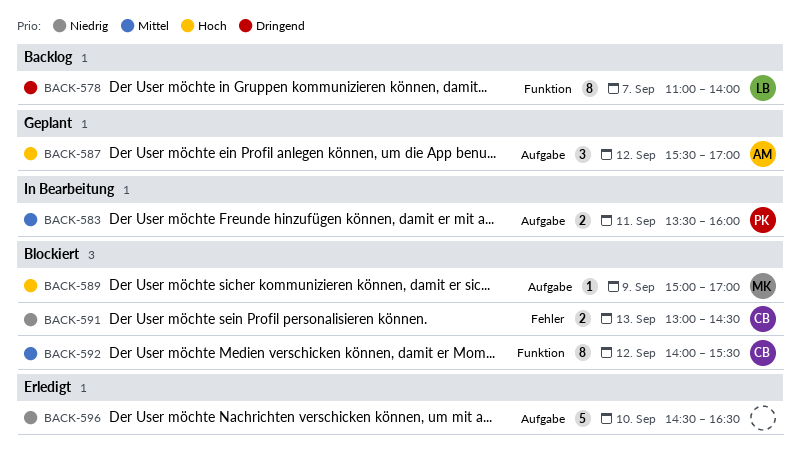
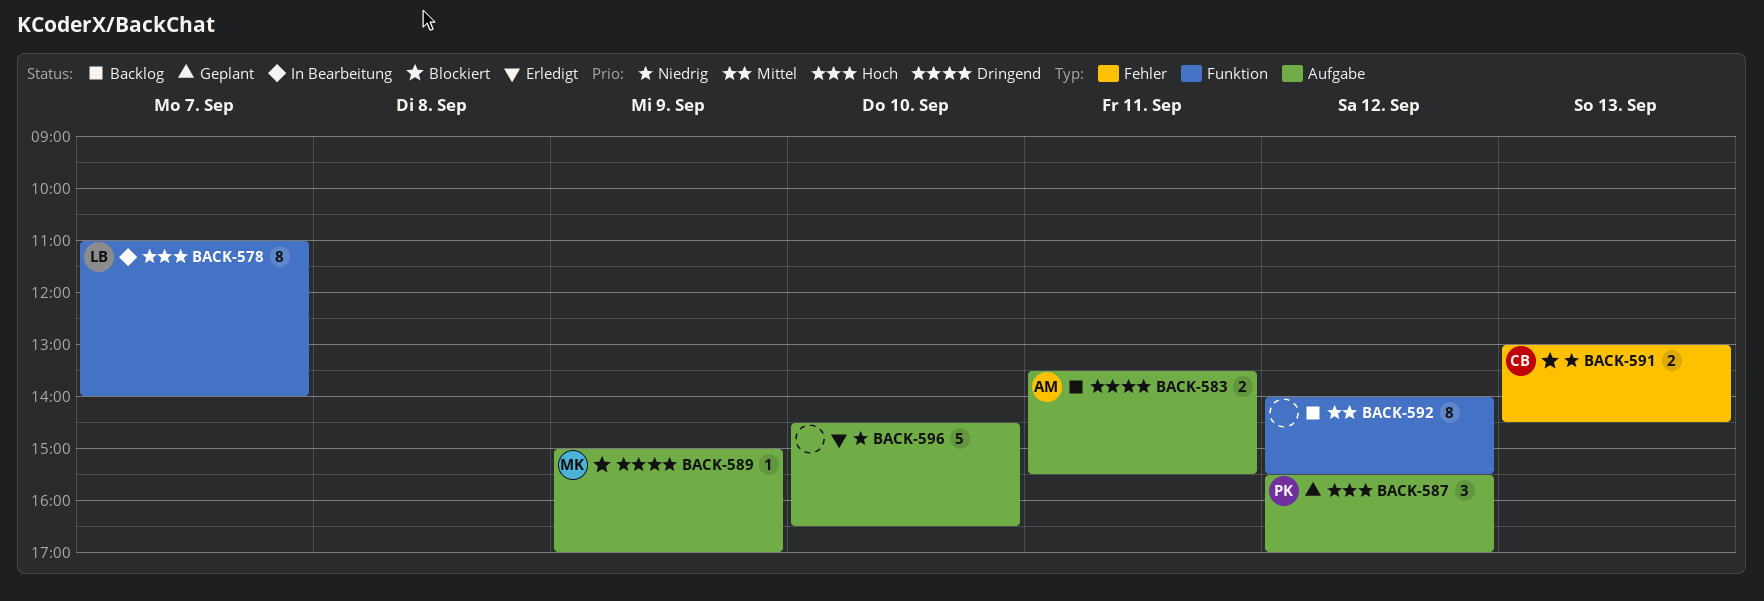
BACK-578, status: Backlog -> In Bearbeitung
BACK-578, priority: Dringend -> Hoch
BACK-583, status: In Bearbeitung -> Backlog
BACK-583, owner: PK -> AM
BACK-583, priority: Mittel -> Dringend
BACK-583, ends: 16:00 -> 15:30
BACK-587, owner: AM -> PK
BACK-589, priority: Hoch -> Dringend
BACK-592, status: Blockiert -> Backlog
BACK-592, owner: CB -> none

